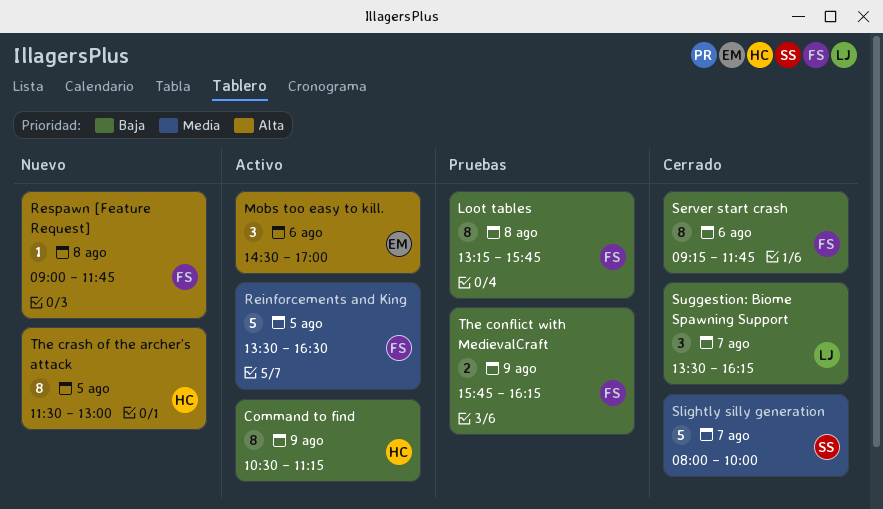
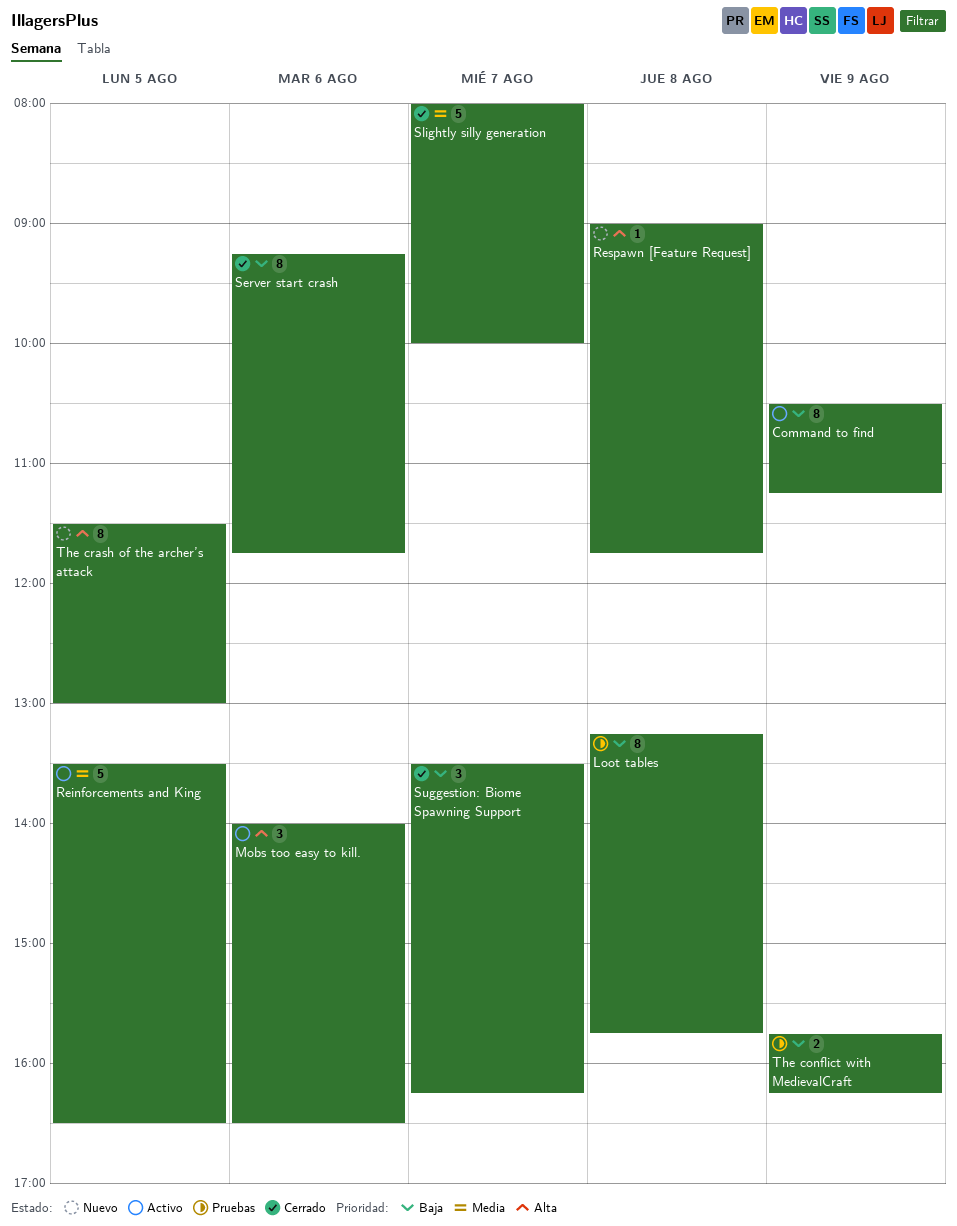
Mobs too easy to kill., begins: 14:30 -> 14:00
Mobs too easy to kill., ends: 17:00 -> 16:30

